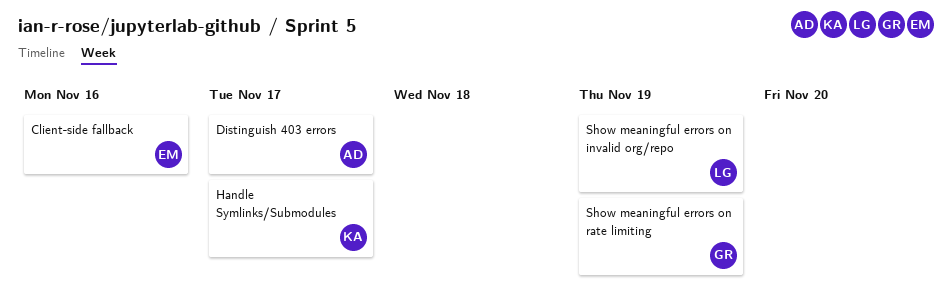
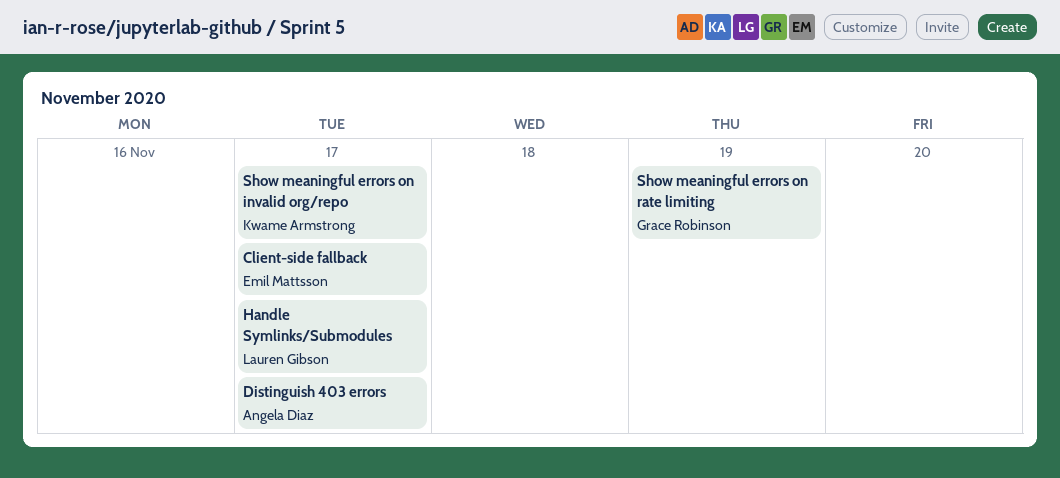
Client-side fallback, due: Nov 16 -> Nov 17
Handle Symlinks/Submodules, owner: Kwame Armstrong -> Lauren Gibson
Show meaningful errors on invalid org/repo, owner: Lauren Gibson -> Kwame Armstrong
Show meaningful errors on invalid org/repo, due: Nov 19 -> Nov 17

